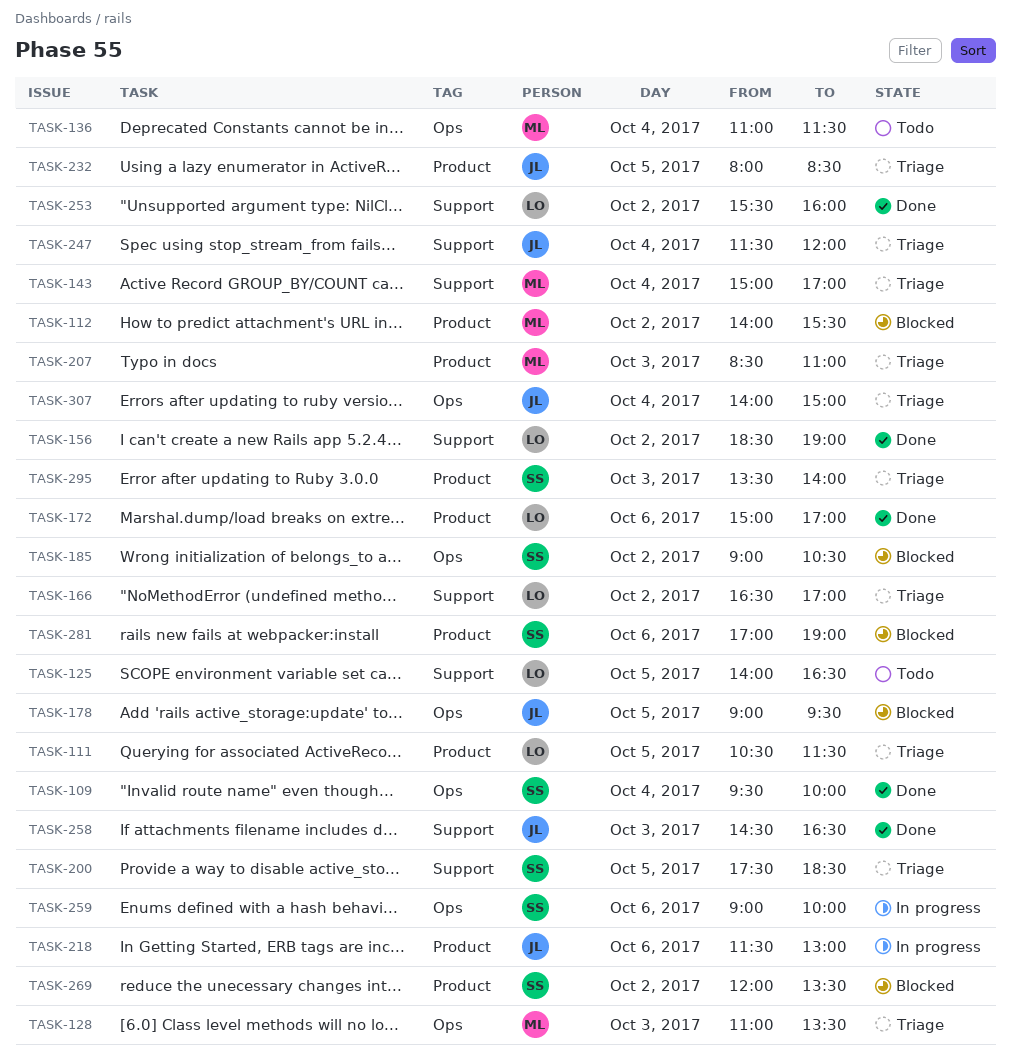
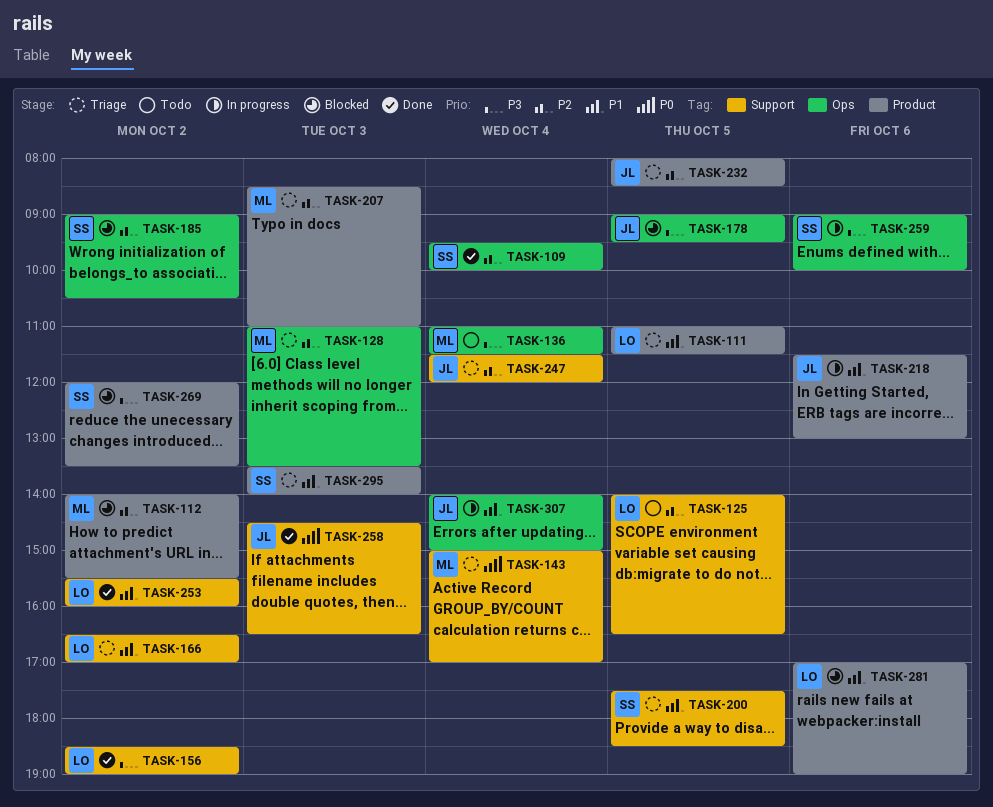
TASK-111, begins: 10:30 -> 11:00
TASK-172: present -> none
TASK-281, owner: SS -> LO
TASK-307, status: Triage -> In progress

